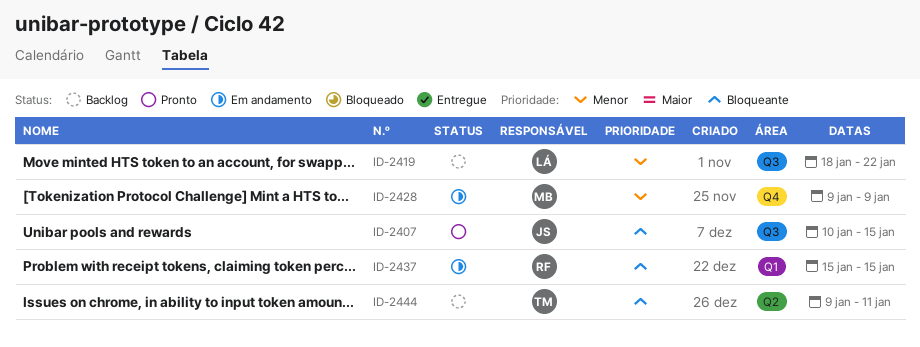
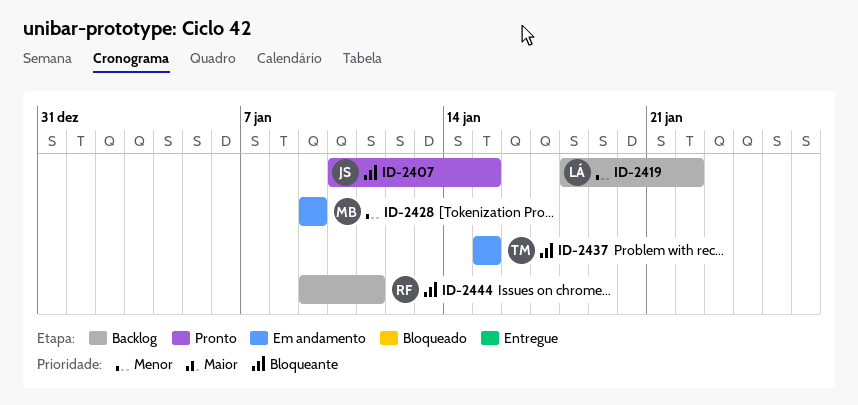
ID-2437, owner: RF -> TM
ID-2444, owner: TM -> RF

